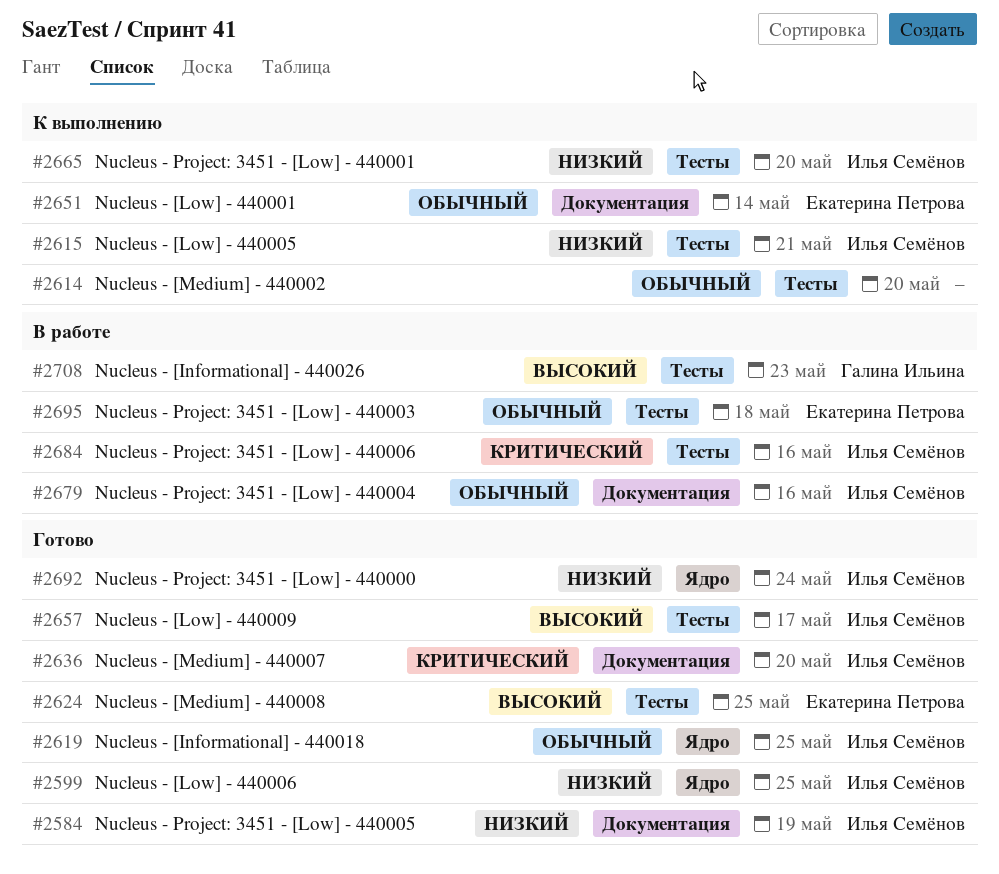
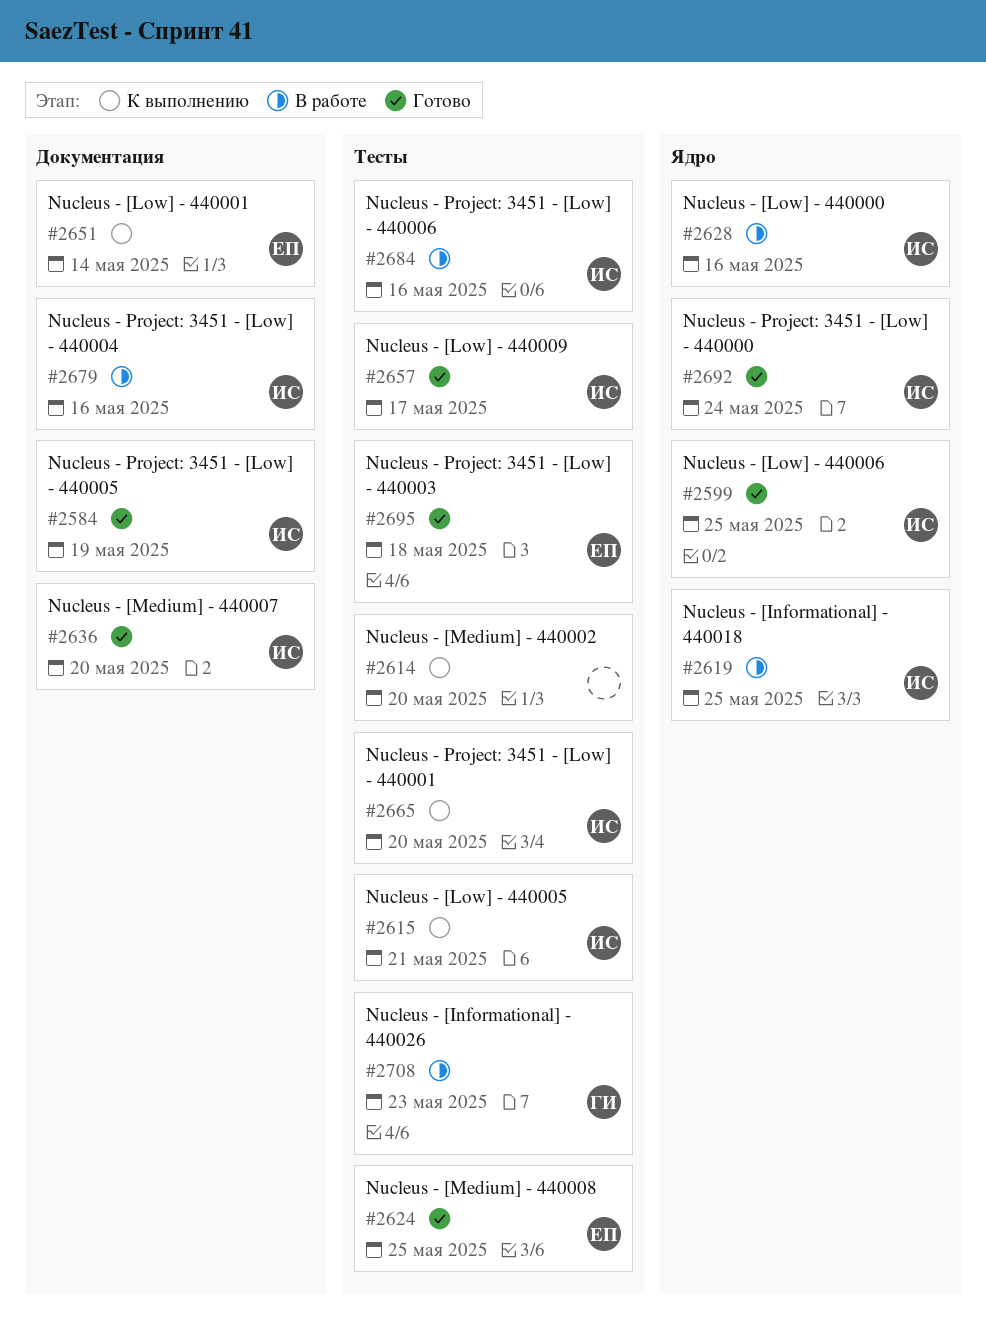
#2619, status: Готово -> В работе
#2628: none -> present
#2695, status: В работе -> Готово

